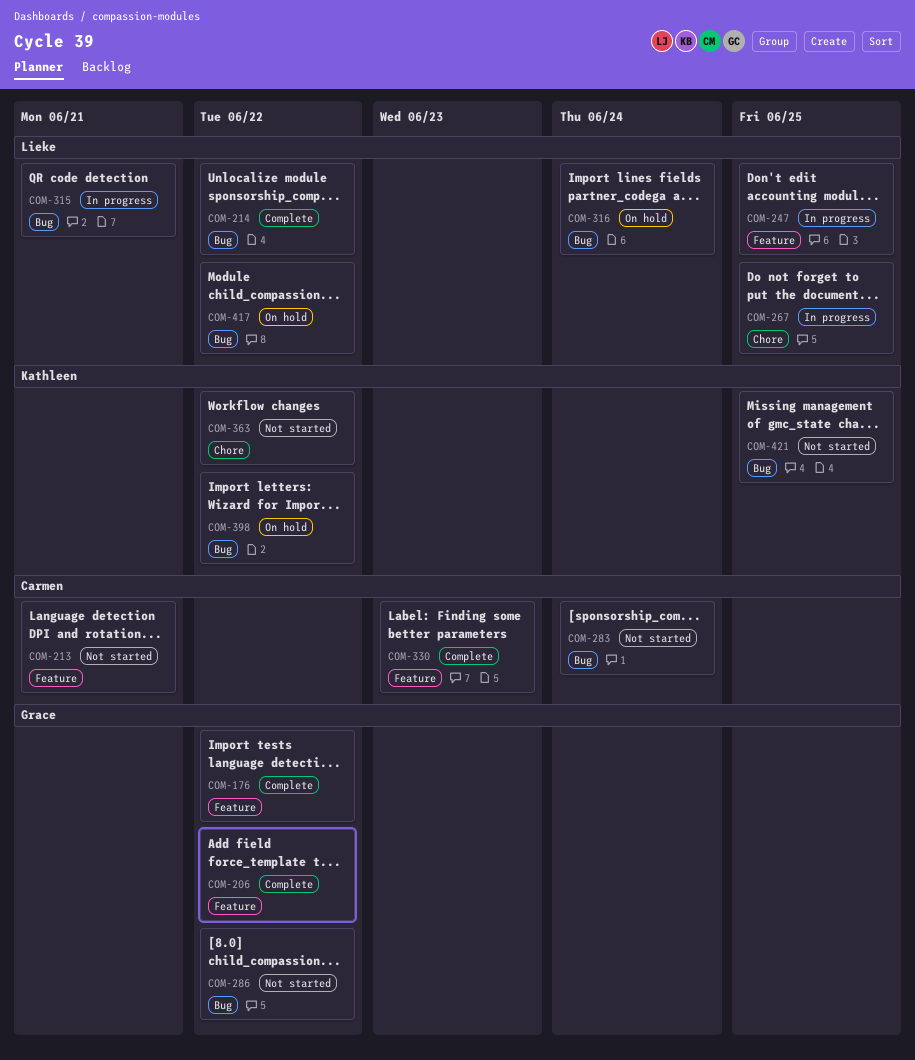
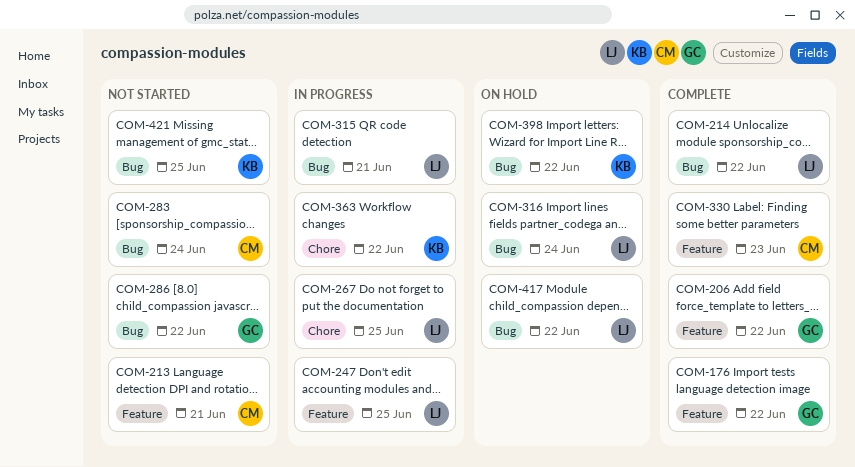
COM-363, status: Not started -> In progress

